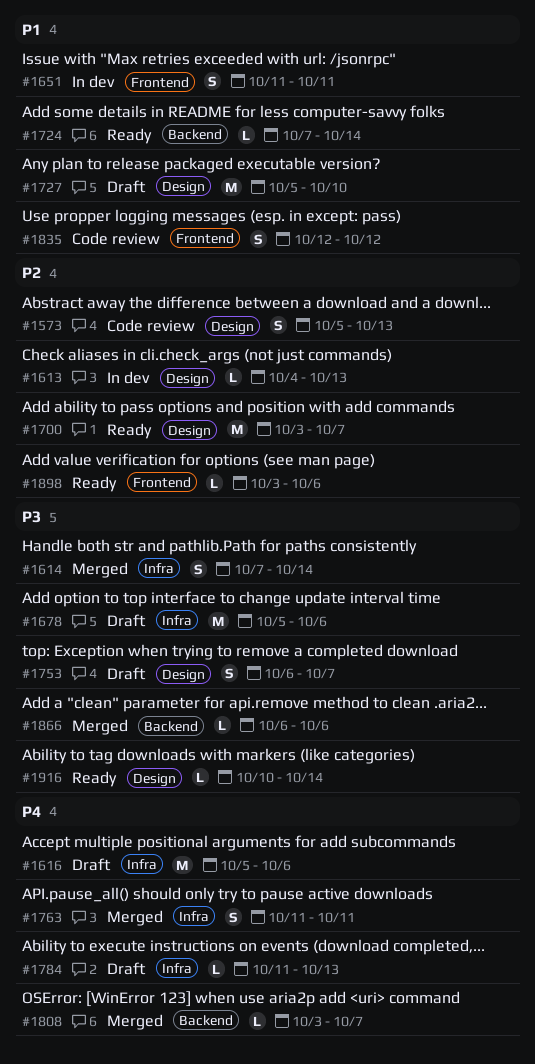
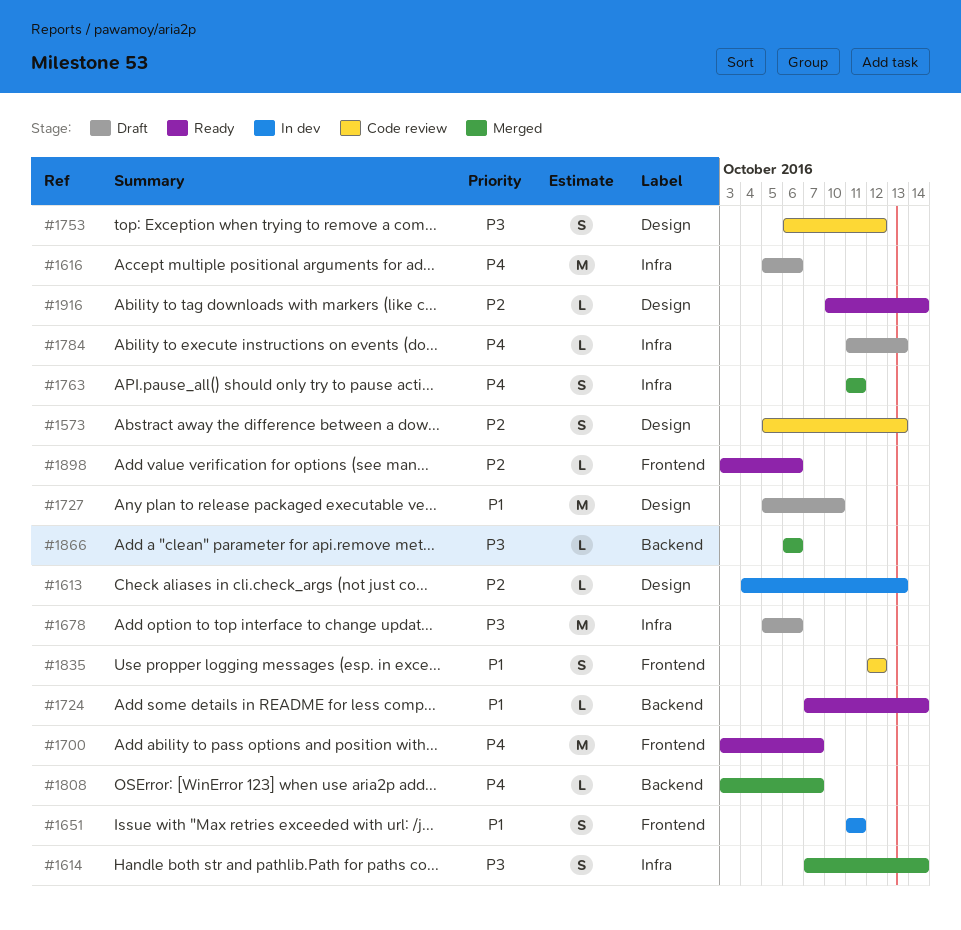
#1700, priority: P2 -> P4
#1700, label: Design -> Frontend
#1753, status: Draft -> Code review
#1753, due: Oct 7 -> Oct 12
#1916, priority: P3 -> P2

